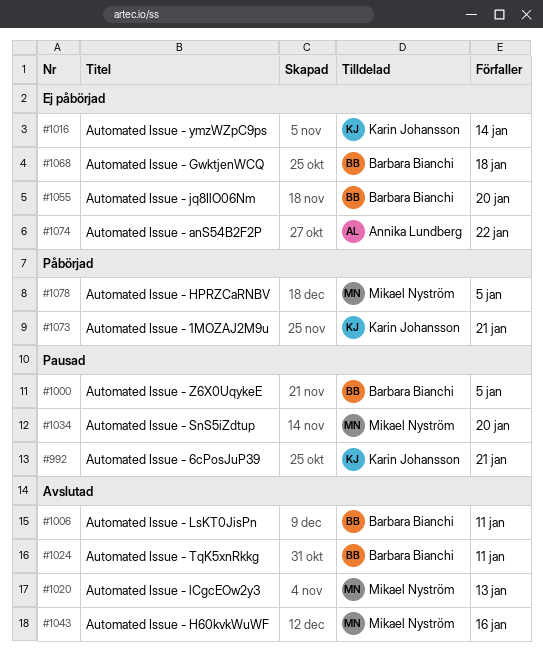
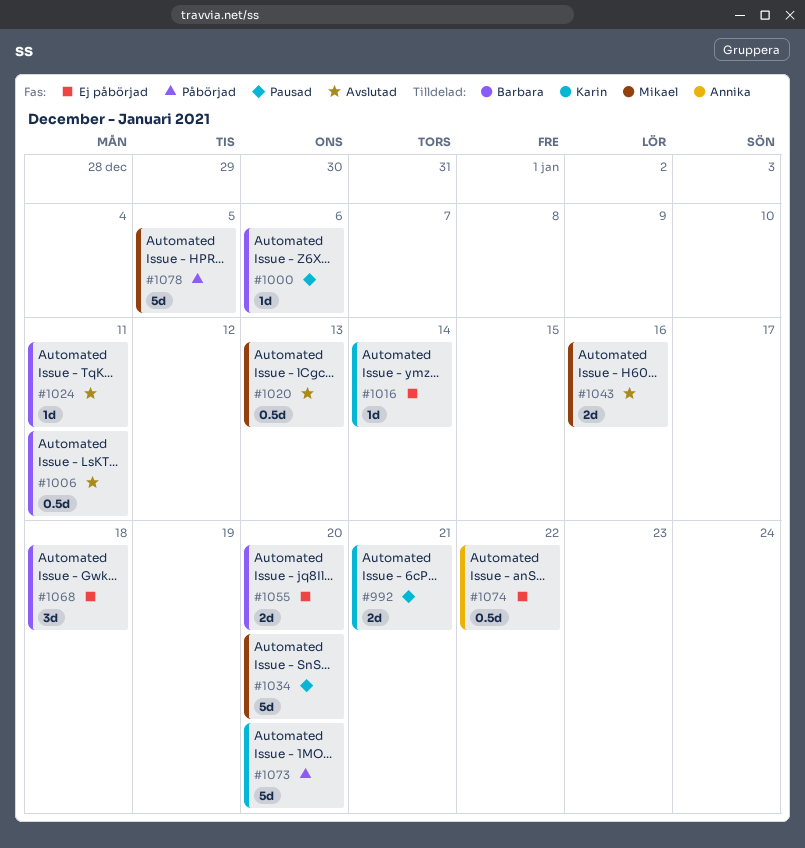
#1000, due: Jan 5 -> Jan 6
#1073, due: Jan 21 -> Jan 20

